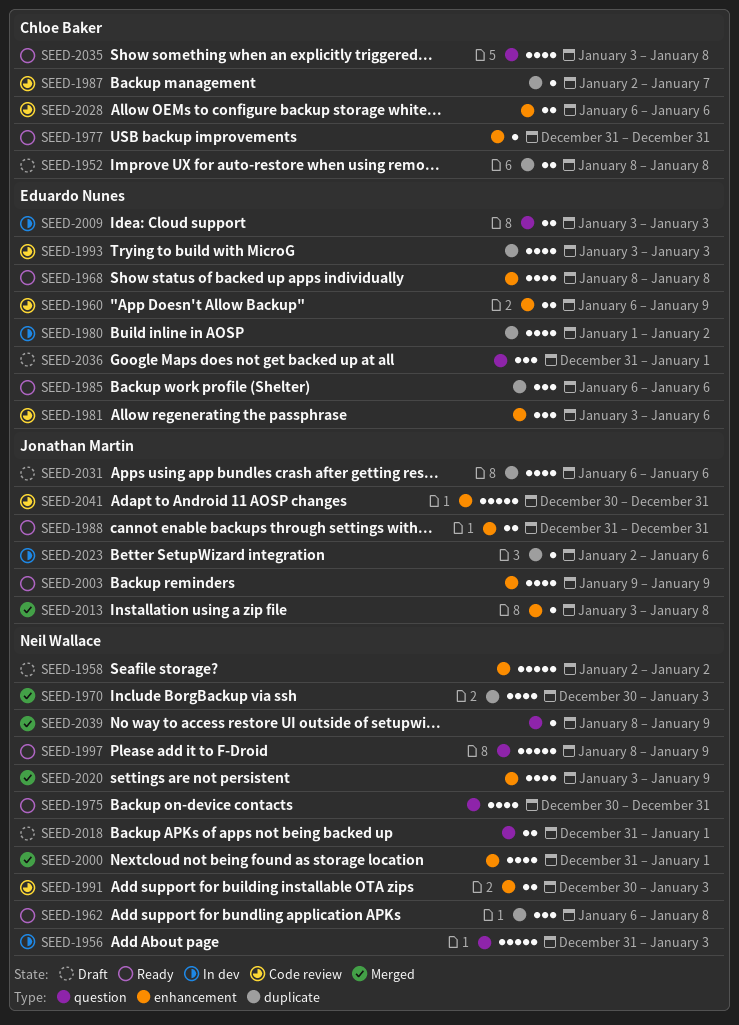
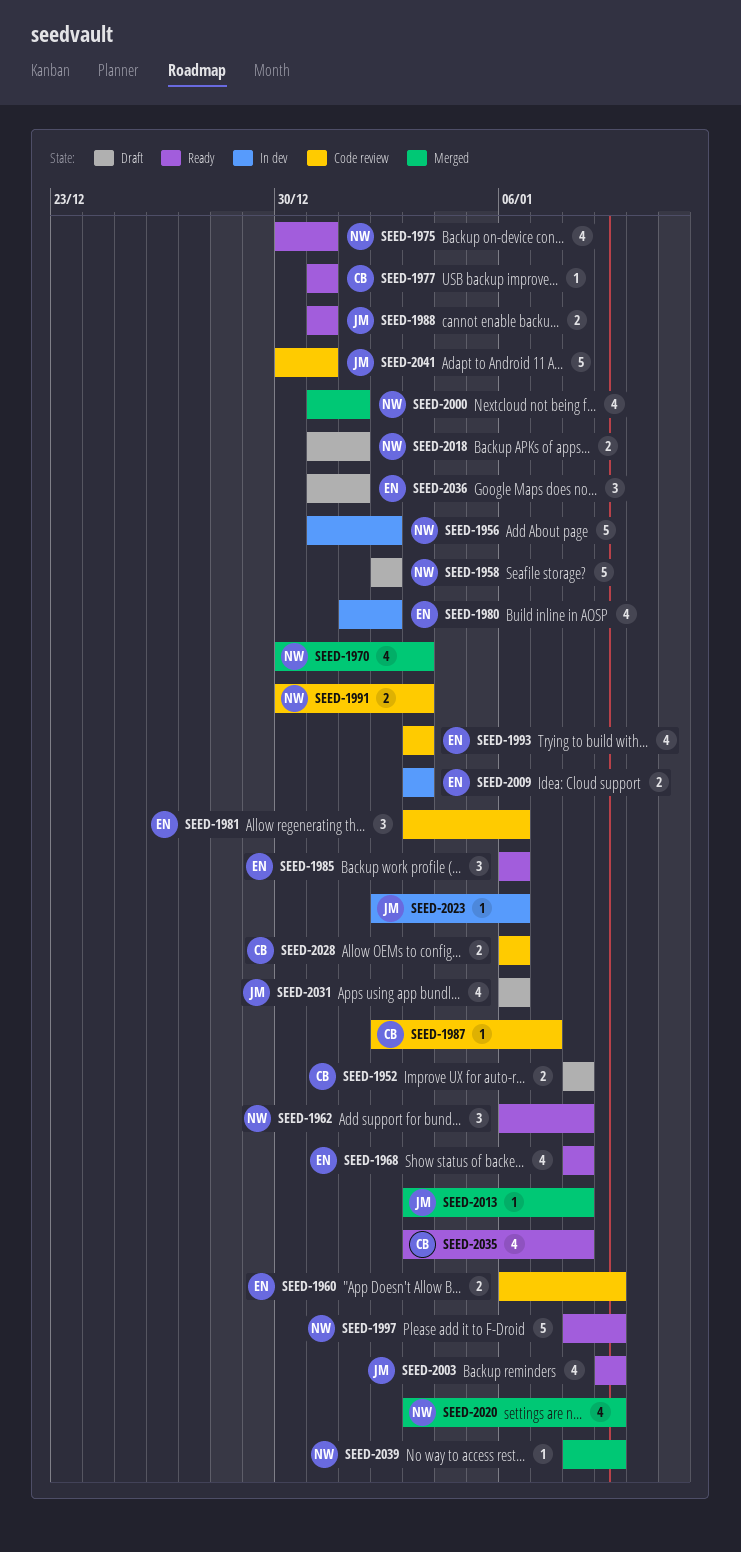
SEED-1956, due: Jan 3 -> Jan 2

